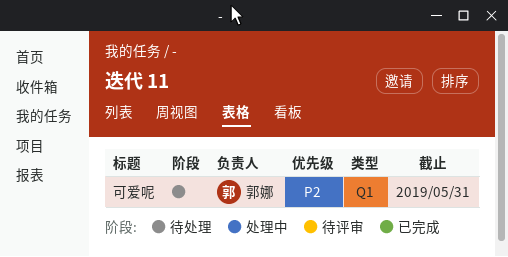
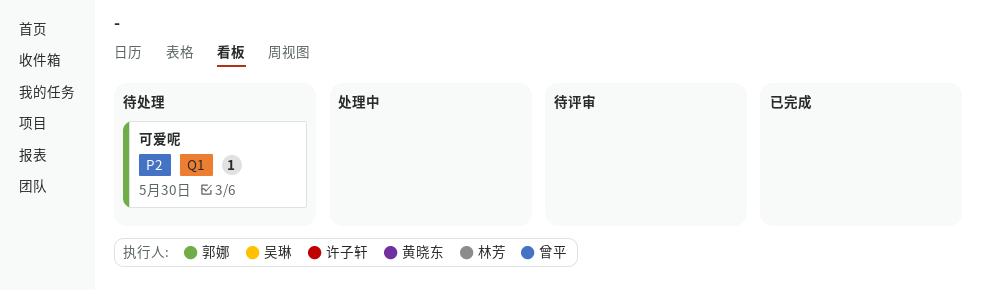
可爱呢, due: May 31 -> May 30

